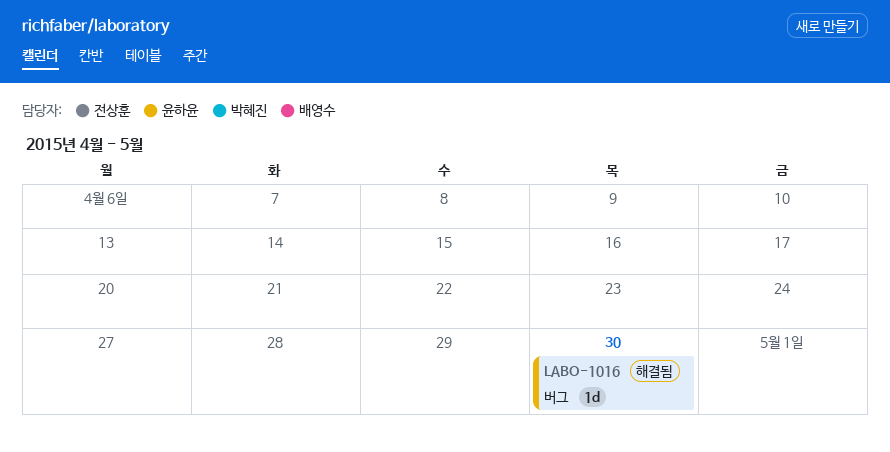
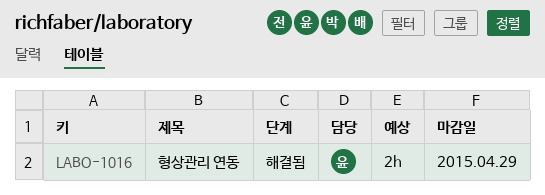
LABO-1016, estimate: 1d -> 2h
LABO-1016, due: Apr 30 -> Apr 29

